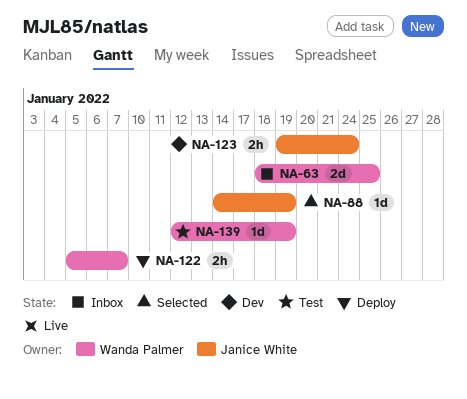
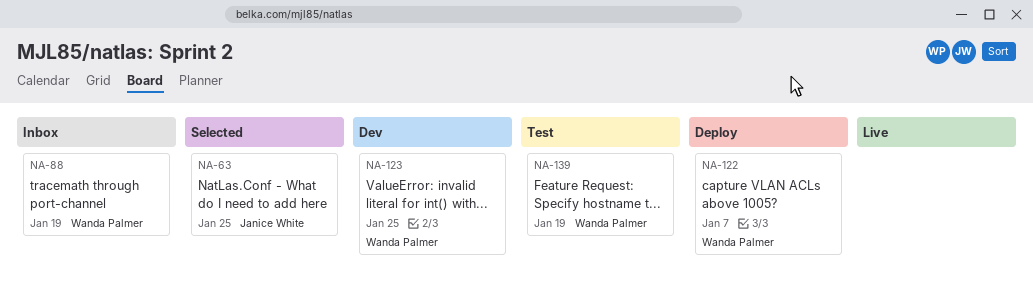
NA-63, status: Inbox -> Selected
NA-63, owner: Wanda Palmer -> Janice White
NA-88, status: Selected -> Inbox
NA-88, owner: Janice White -> Wanda Palmer
NA-123, owner: Janice White -> Wanda Palmer
NA-123, due: Jan 24 -> Jan 25

